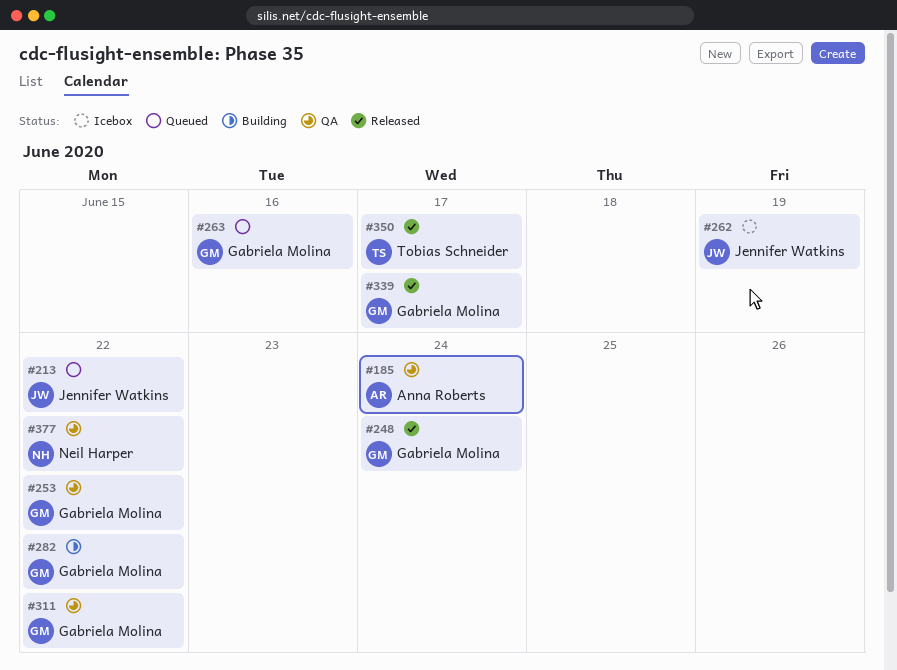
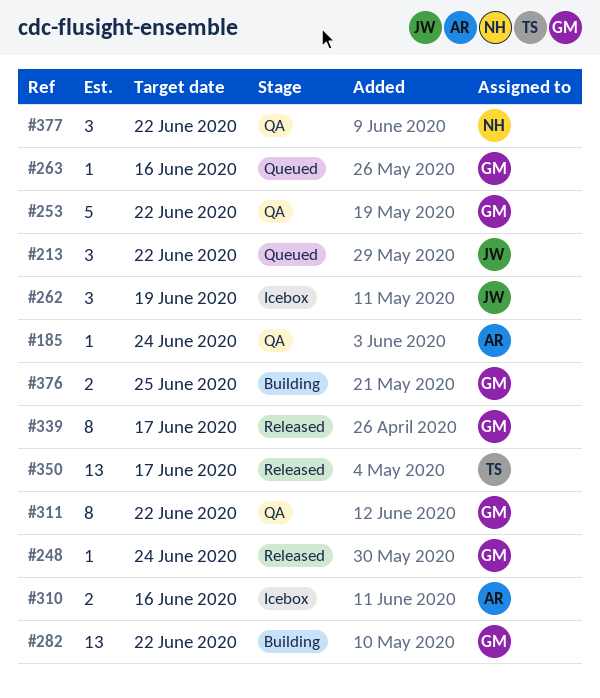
#310: none -> present
#376: none -> present

